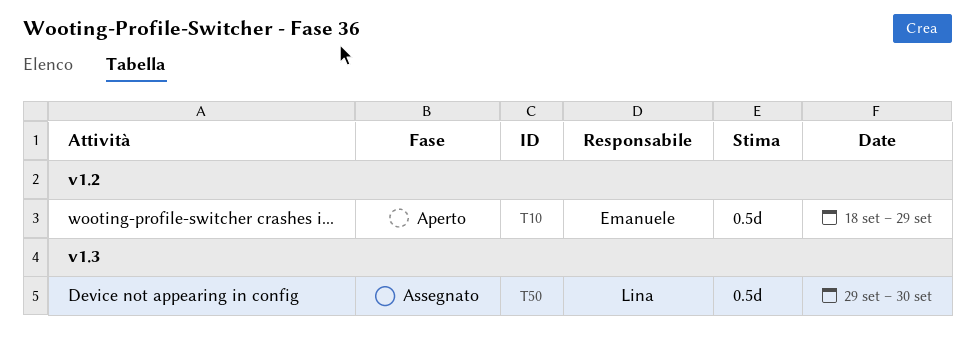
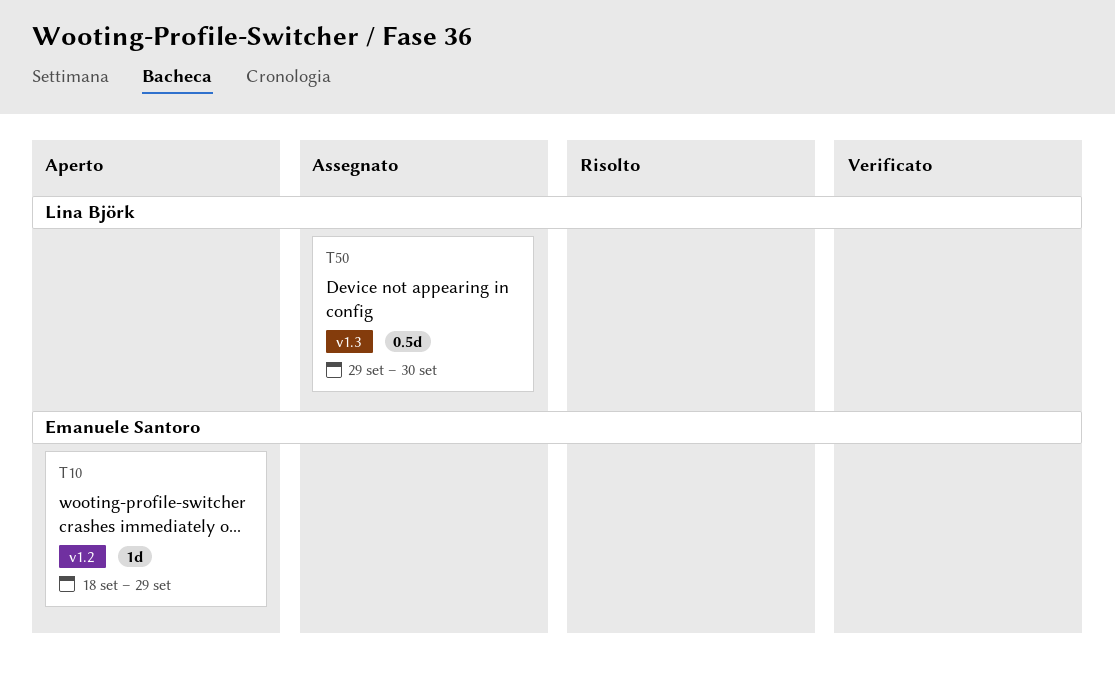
T10, estimate: 0.5d -> 1d

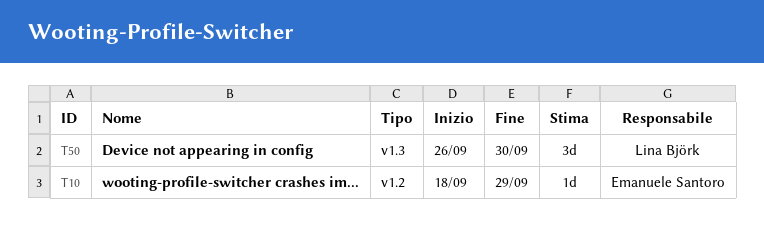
T50, estimate: 0.5d -> 3d
T50, start: Sep 29 -> Sep 26

